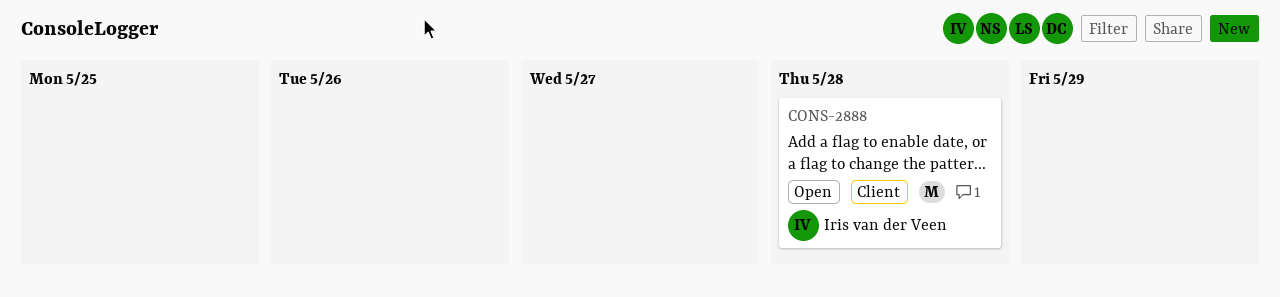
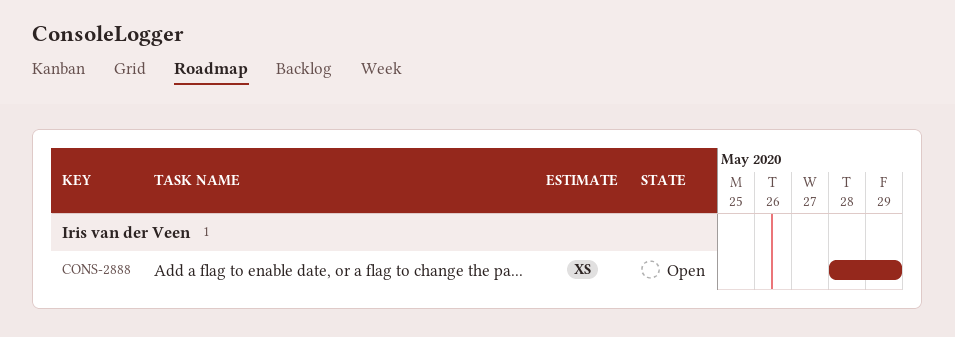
CONS-2888, estimate: M -> XS
CONS-2888, due: May 28 -> May 29

